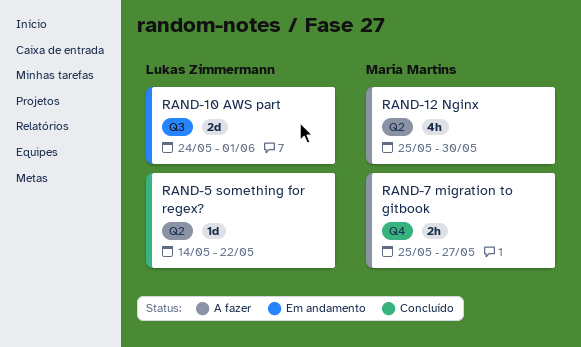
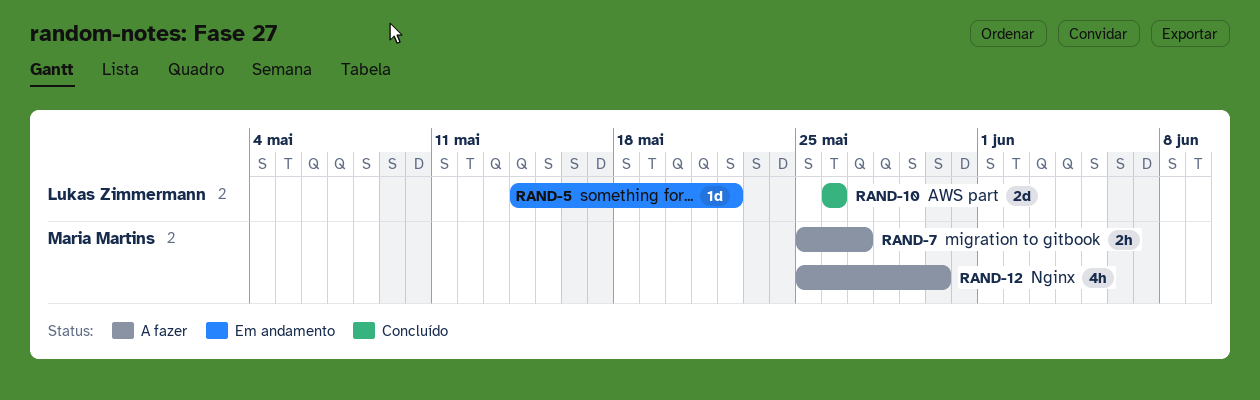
RAND-5, status: Concluído -> Em andamento
RAND-10, status: Em andamento -> Concluído
RAND-10, start: May 24 -> May 26
RAND-10, due: Jun 1 -> May 26

